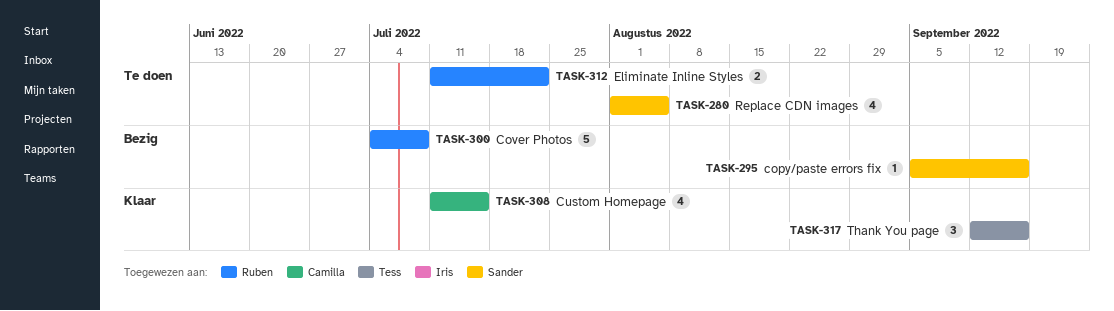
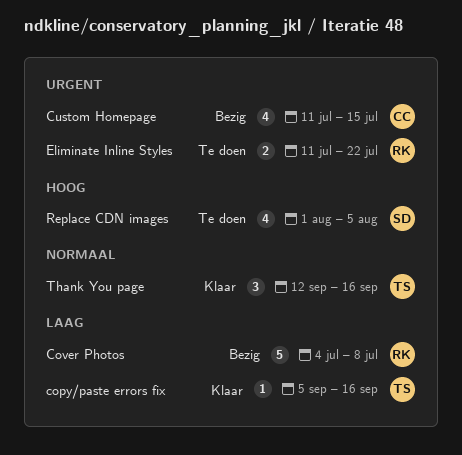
copy/paste errors fix, status: Bezig -> Klaar
copy/paste errors fix, owner: Sander -> Tess
Custom Homepage, status: Klaar -> Bezig

